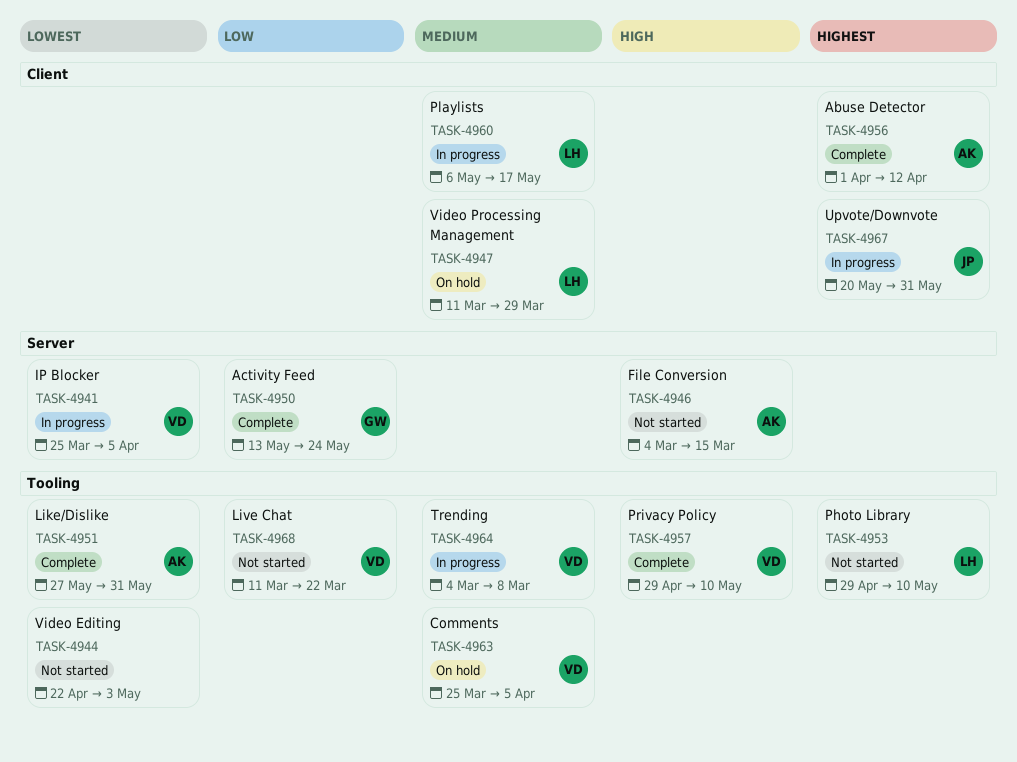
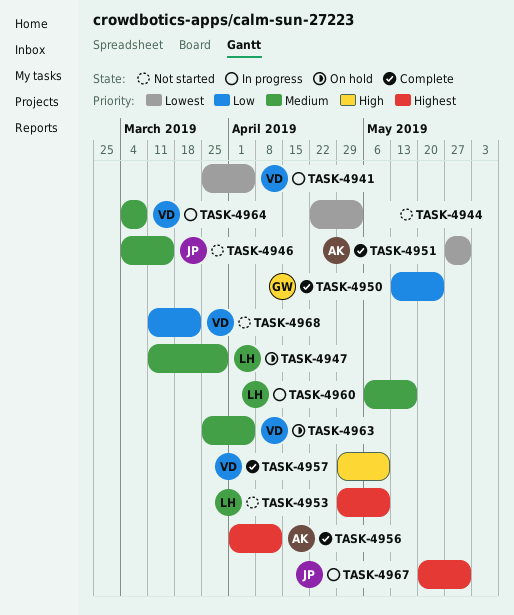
TASK-4946, owner: AK -> JP
TASK-4946, priority: High -> Medium

